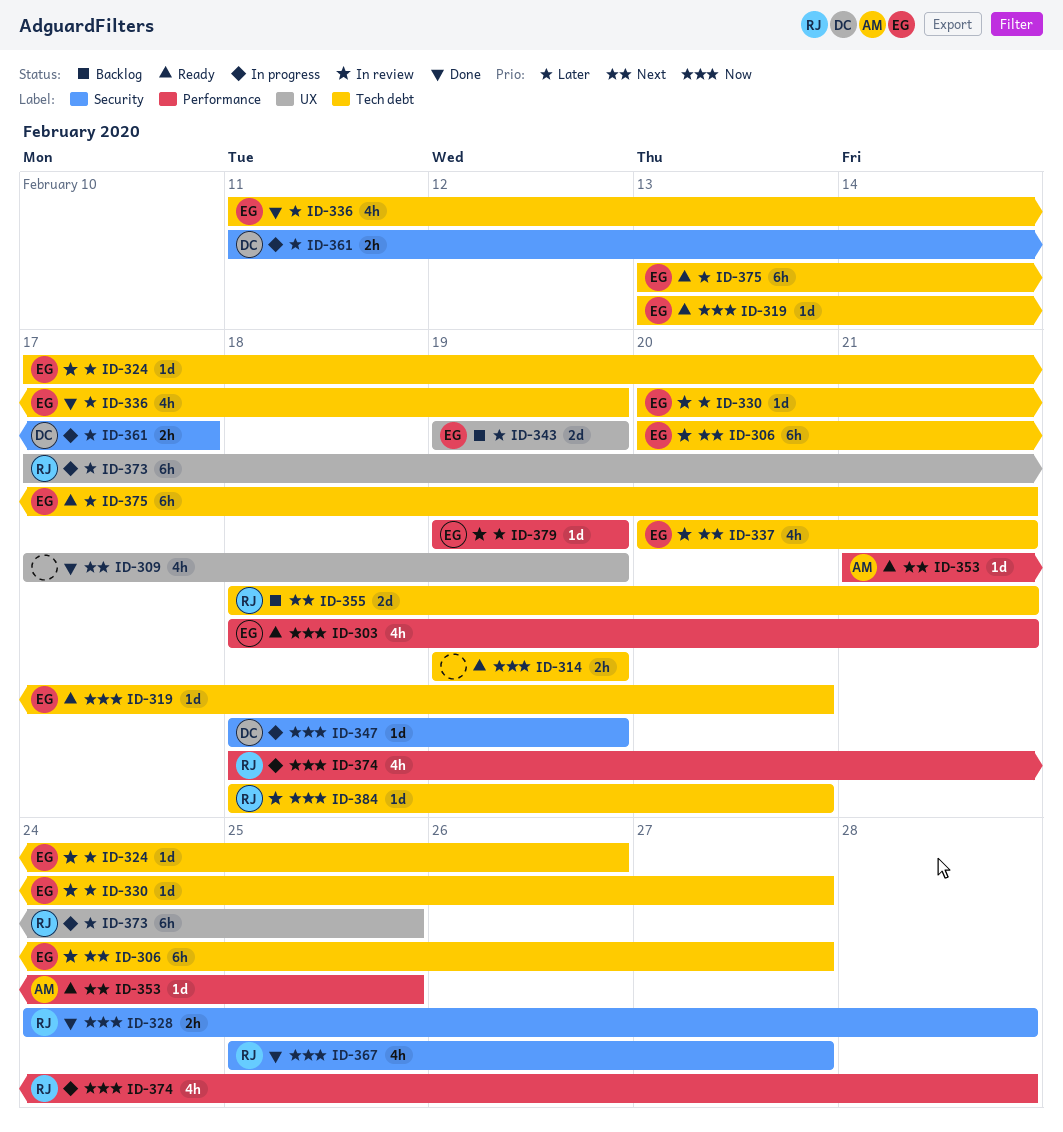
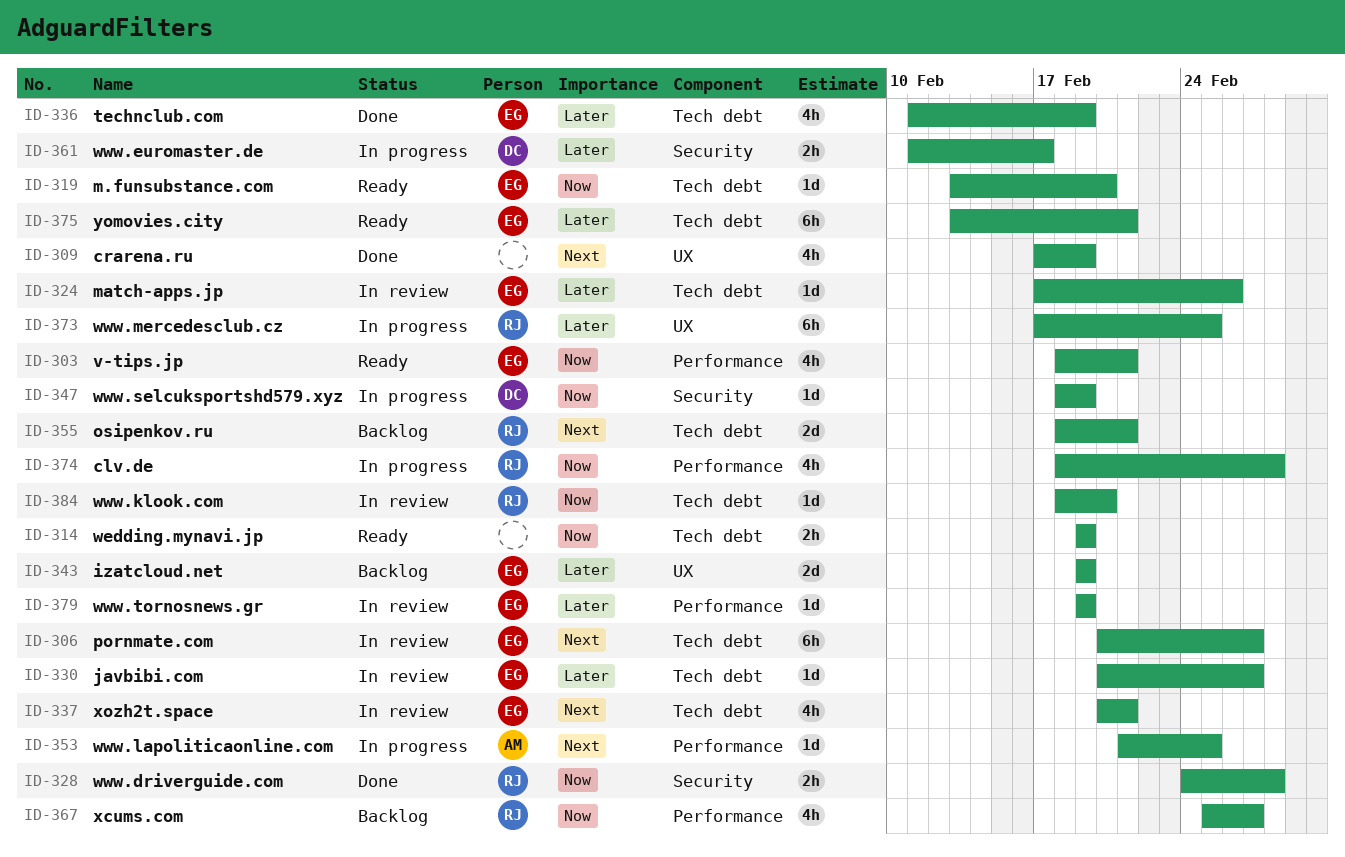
ID-353, status: Ready -> In progress
ID-367, status: Done -> Backlog
ID-367, label: Security -> Performance

